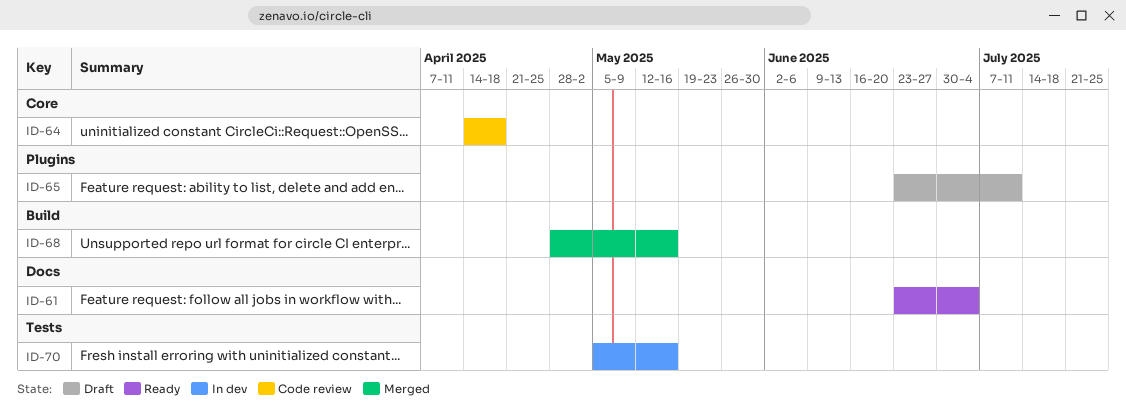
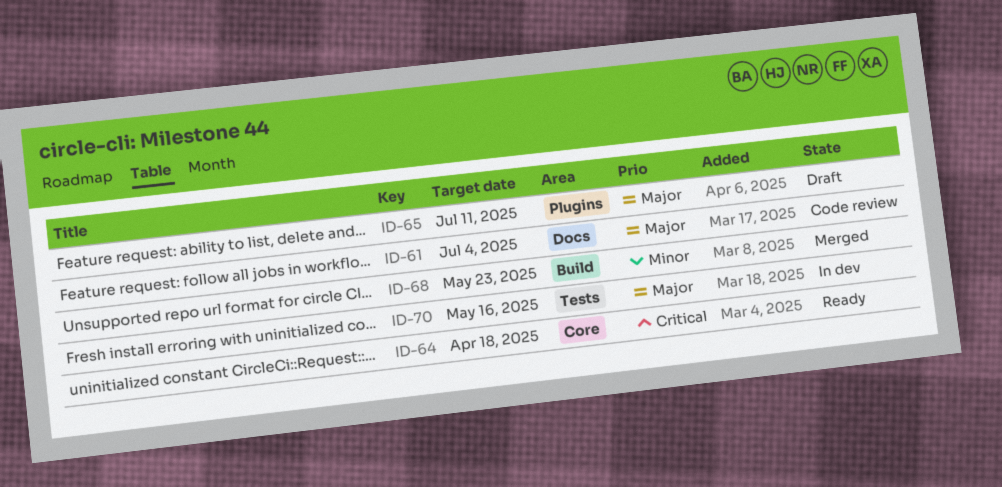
ID-61, status: Ready -> Code review
ID-64, status: Code review -> Ready
ID-68, due: May 16 -> May 23

